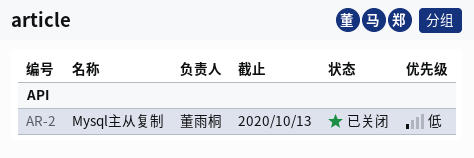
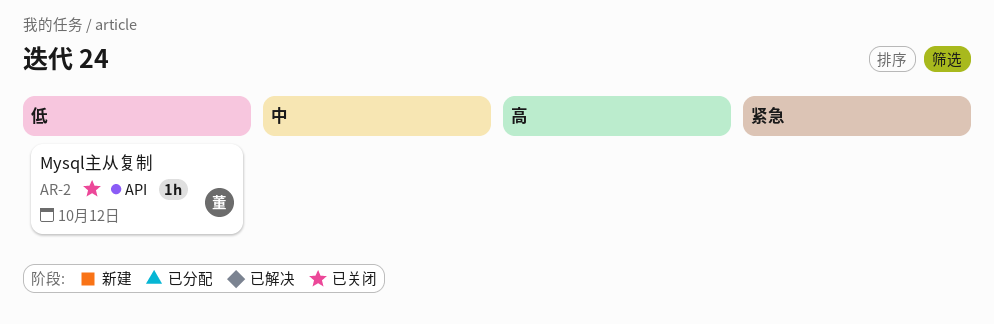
AR-2, due: Oct 13 -> Oct 12

